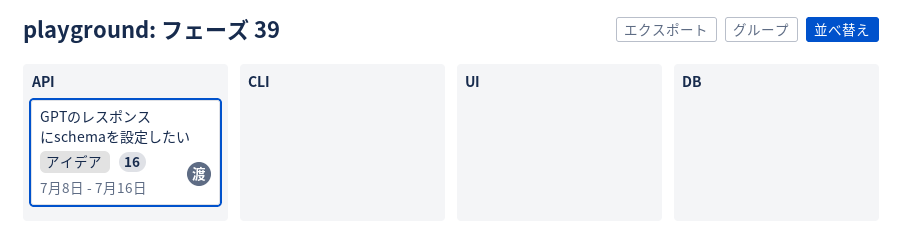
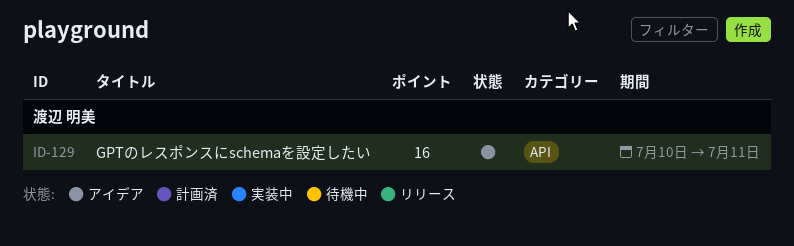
GPTのレスポンスにschemaを設定したい, start: Jul 8 -> Jul 10
GPTのレスポンスにschemaを設定したい, due: Jul 16 -> Jul 11

